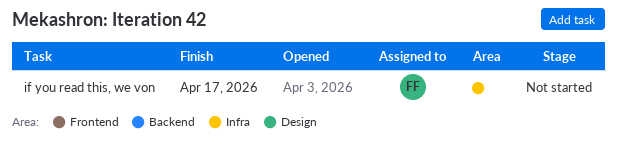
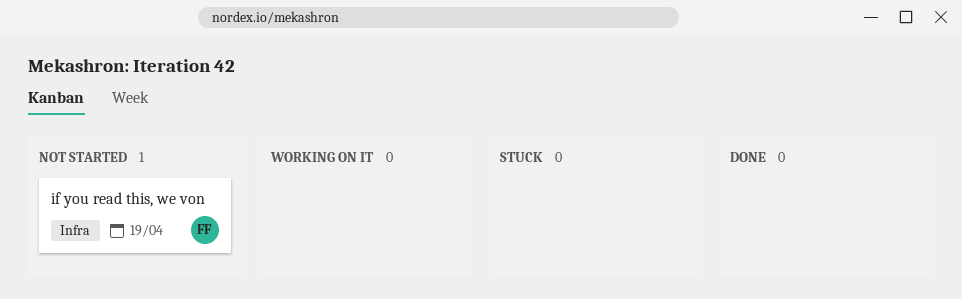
if you read this, we von, due: Apr 17 -> Apr 19

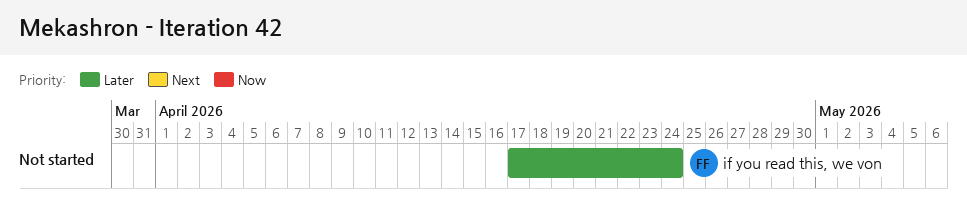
if you read this, we von, due: Apr 19 -> Apr 24

